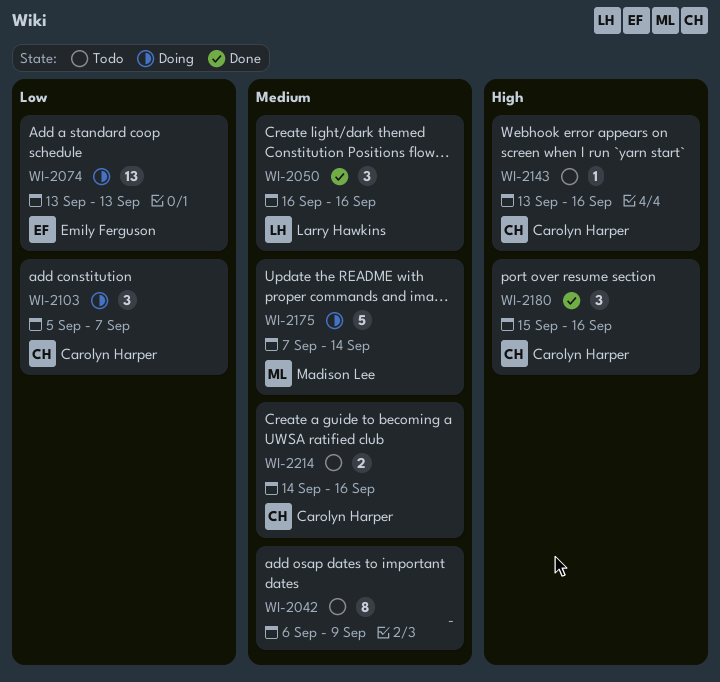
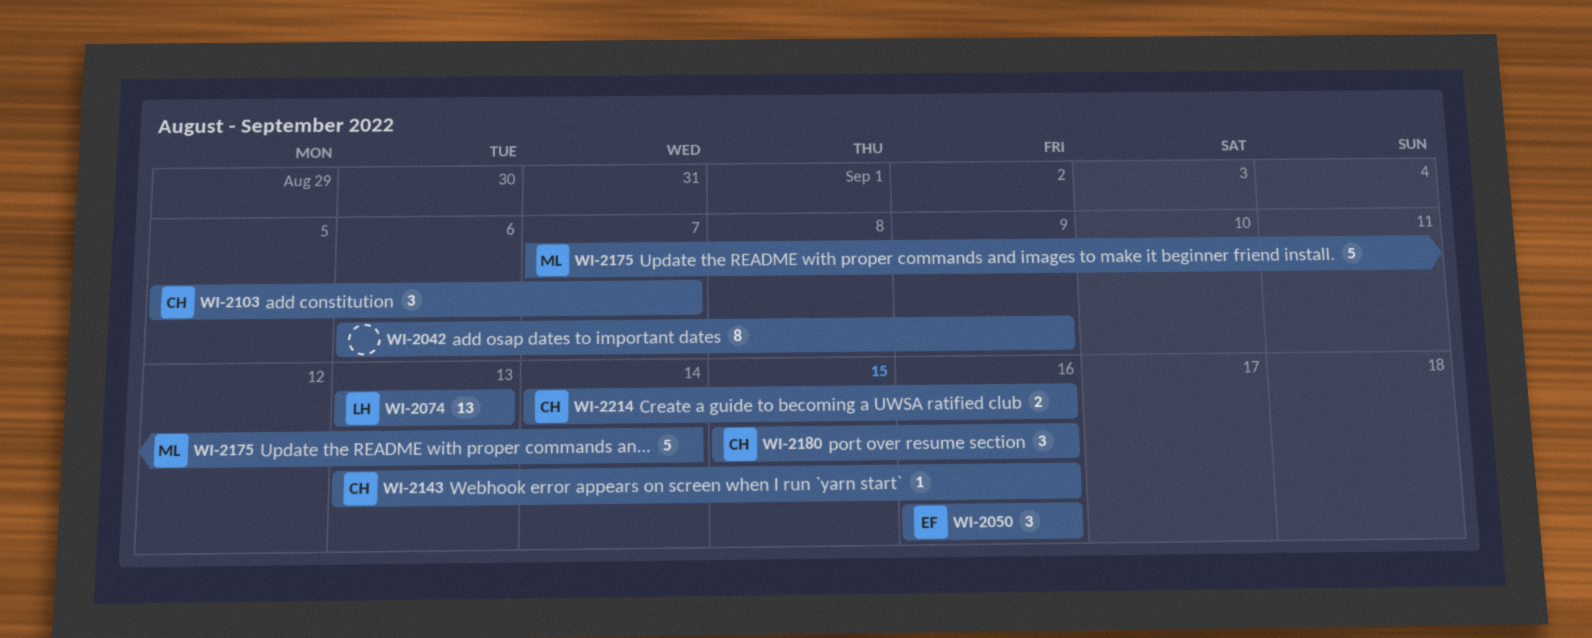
WI-2050, owner: Larry Hawkins -> Emily Ferguson
WI-2074, owner: Emily Ferguson -> Larry Hawkins

